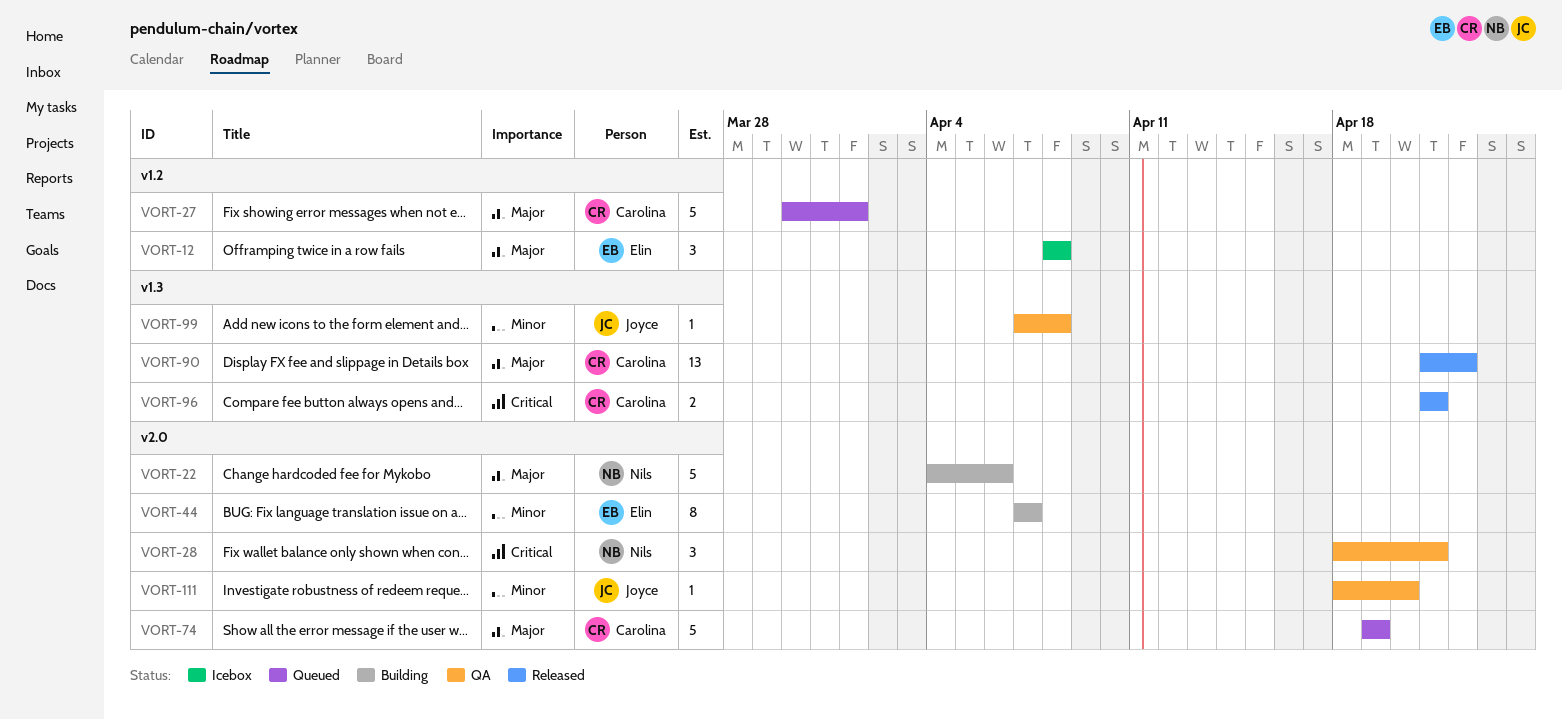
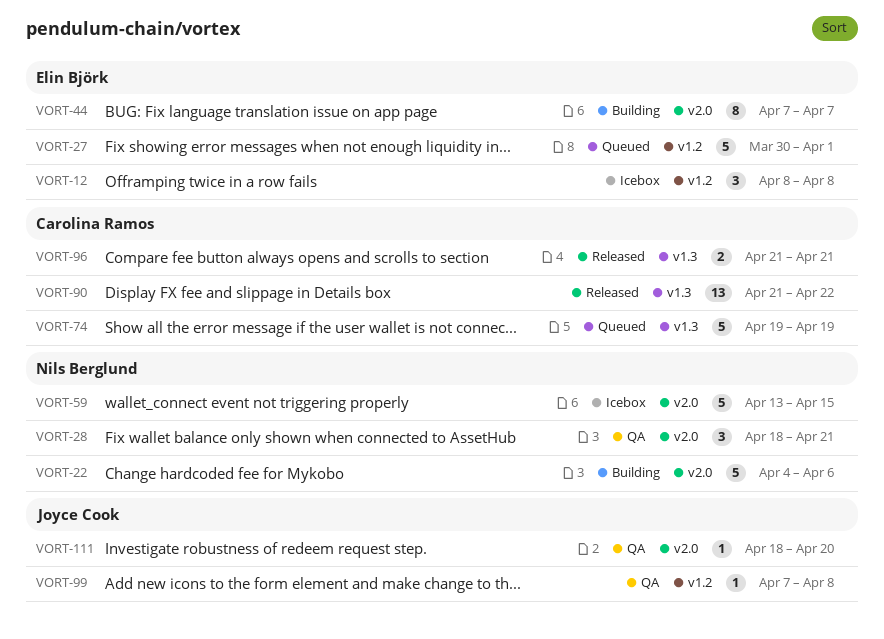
VORT-27, owner: Carolina Ramos -> Elin Björk
VORT-59: none -> present
VORT-74, label: v2.0 -> v1.3
VORT-99, label: v1.3 -> v1.2

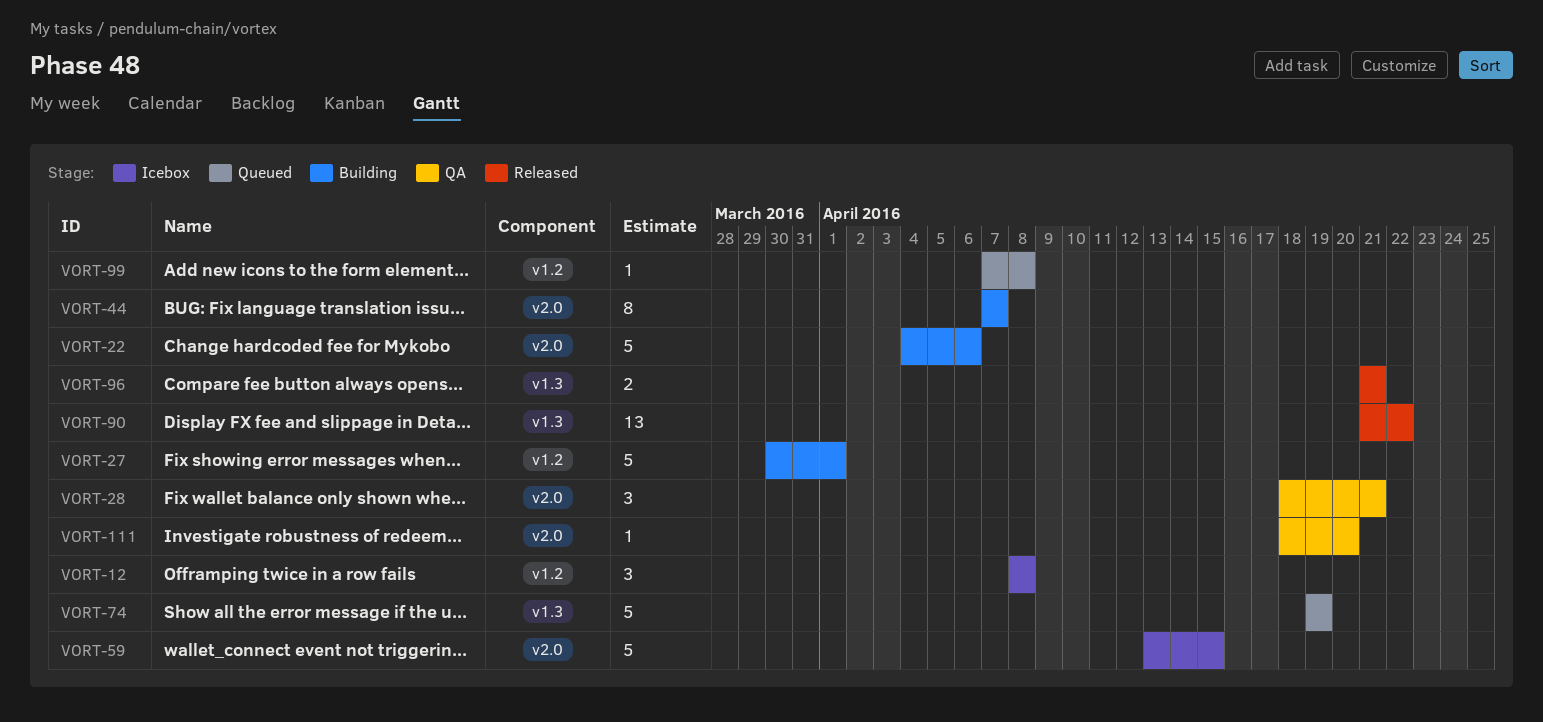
VORT-27, status: Queued -> Building
VORT-99, status: QA -> Queued

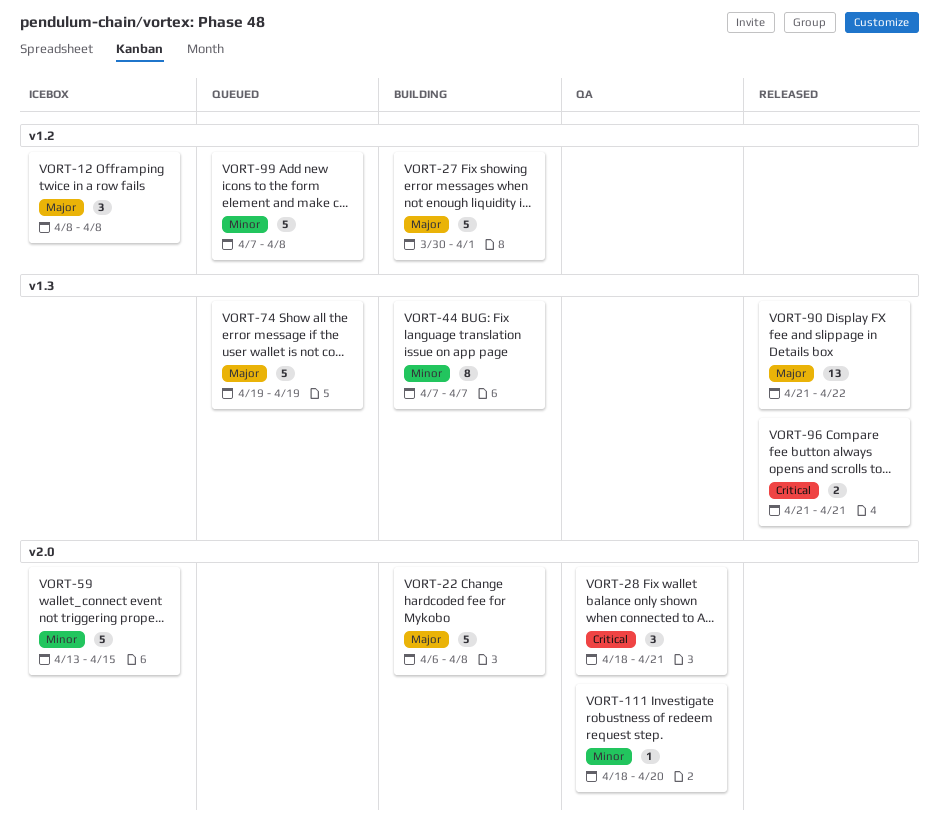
VORT-22, start: Apr 4 -> Apr 6
VORT-22, due: Apr 6 -> Apr 8
VORT-44, label: v2.0 -> v1.3
VORT-99, estimate: 1 -> 5

